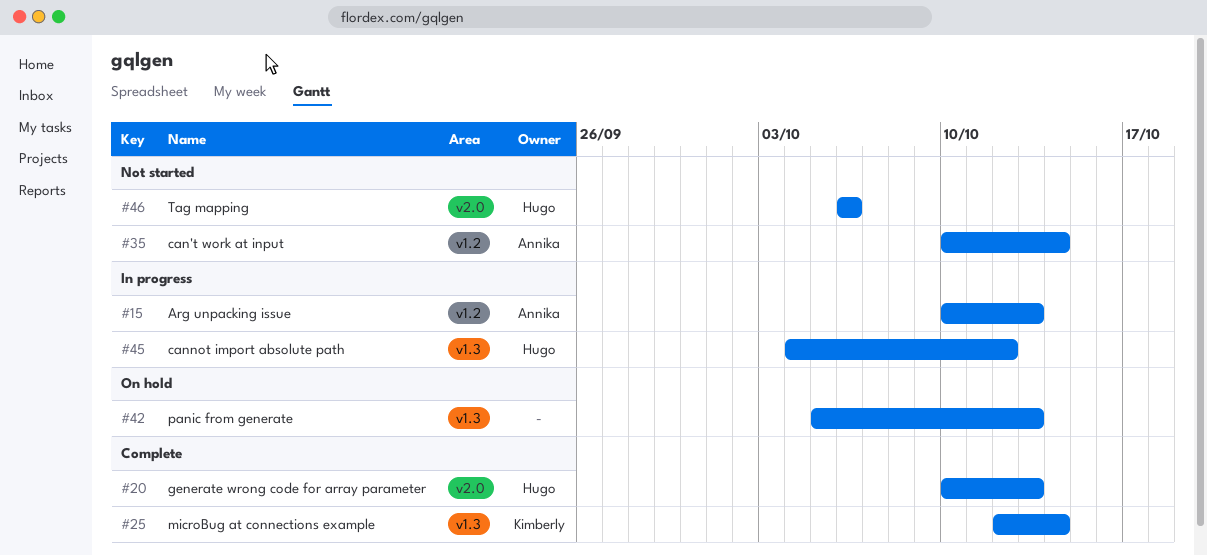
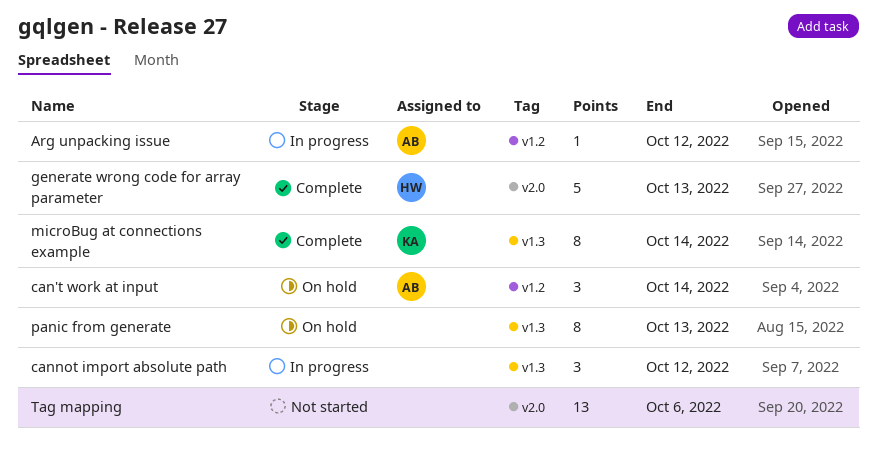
Arg unpacking issue, due: Oct 13 -> Oct 12
can't work at input, status: Not started -> On hold
cannot import absolute path, owner: Hugo -> none
Tag mapping, owner: Hugo -> none

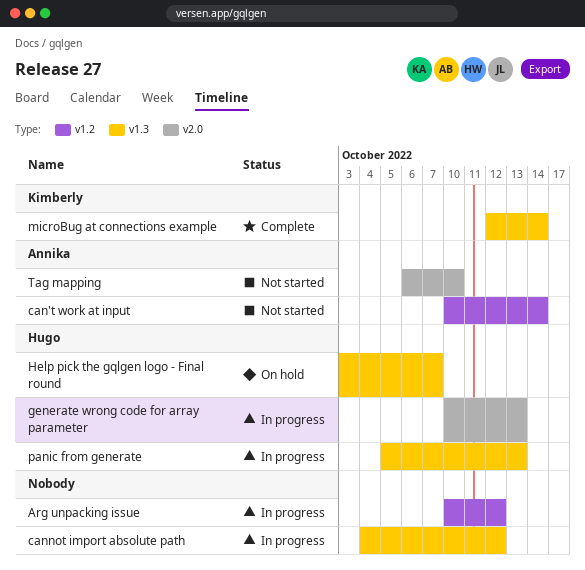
Arg unpacking issue, owner: Annika -> none
can't work at input, status: On hold -> Not started
generate wrong code for array parameter, status: Complete -> In progress
Help pick the gqlgen logo - Final round: none -> present
panic from generate, status: On hold -> In progress
panic from generate, owner: none -> Hugo
Tag mapping, owner: none -> Annika
Tag mapping, due: Oct 6 -> Oct 10

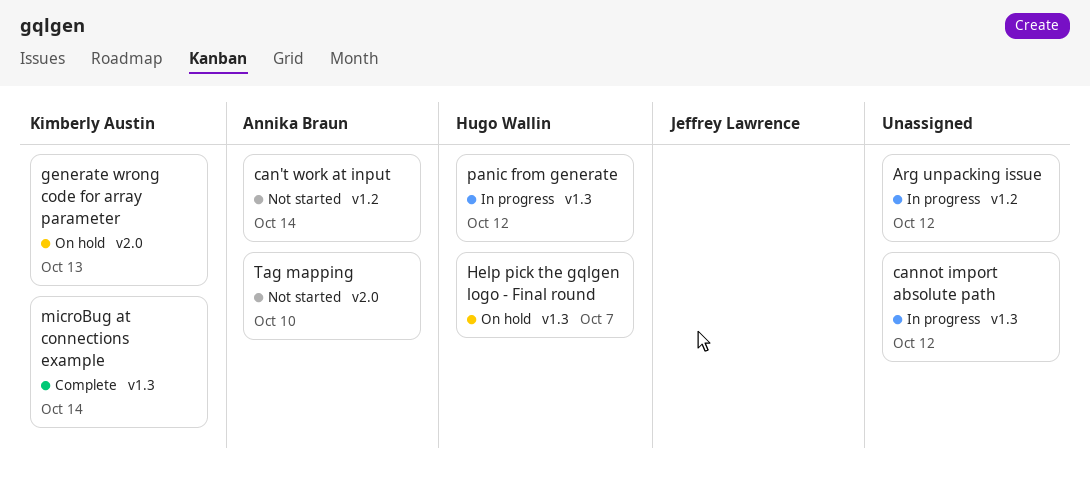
generate wrong code for array parameter, status: In progress -> On hold
generate wrong code for array parameter, owner: Hugo Wallin -> Kimberly Austin
panic from generate, due: Oct 13 -> Oct 12

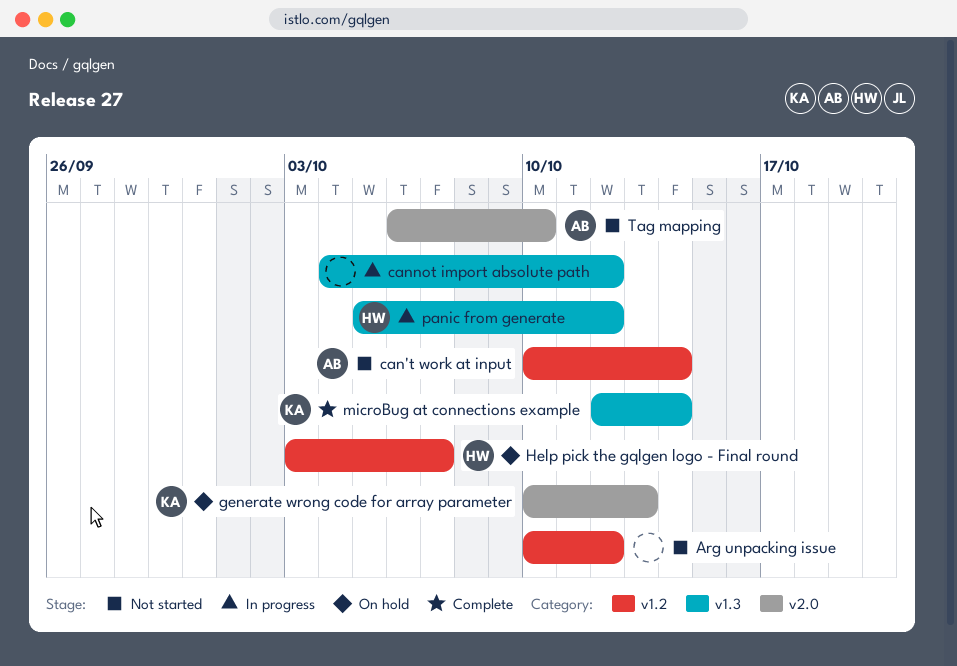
Arg unpacking issue, status: In progress -> Not started
Help pick the gqlgen logo - Final round, label: v1.3 -> v1.2

